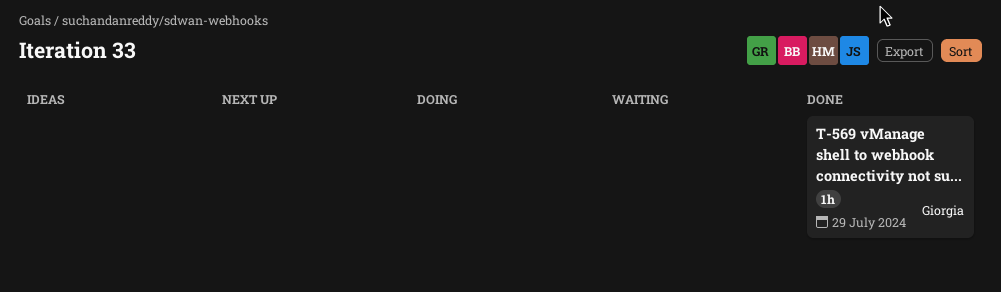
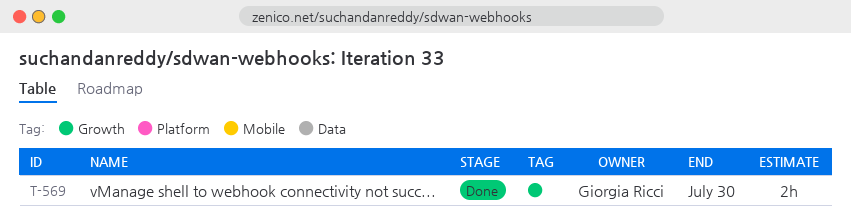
T-569, estimate: 1h -> 2h
T-569, due: Jul 29 -> Jul 30

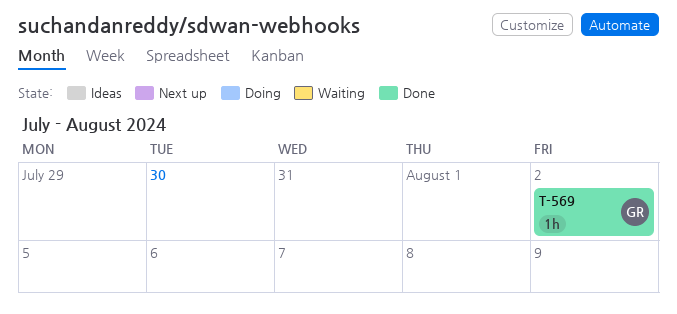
T-569, estimate: 2h -> 1h
T-569, due: Jul 30 -> Aug 2

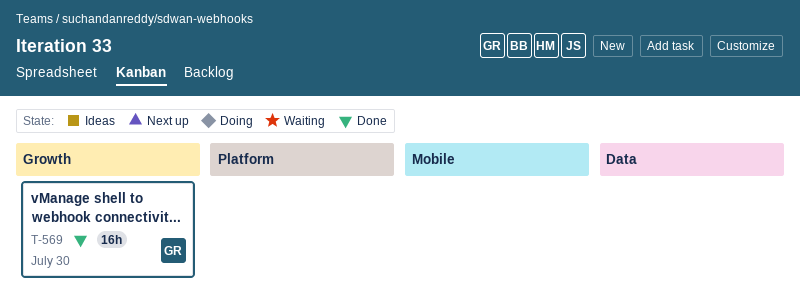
T-569, estimate: 1h -> 16h
T-569, due: Aug 2 -> Jul 30

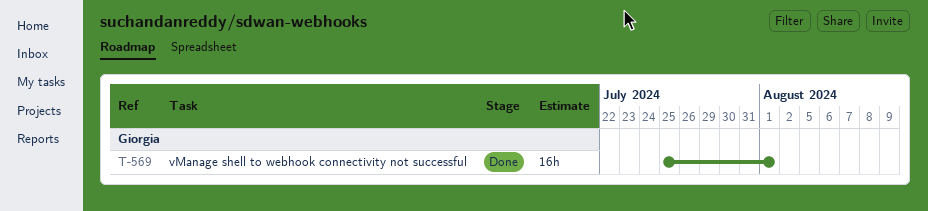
T-569, due: Jul 30 -> Aug 1

